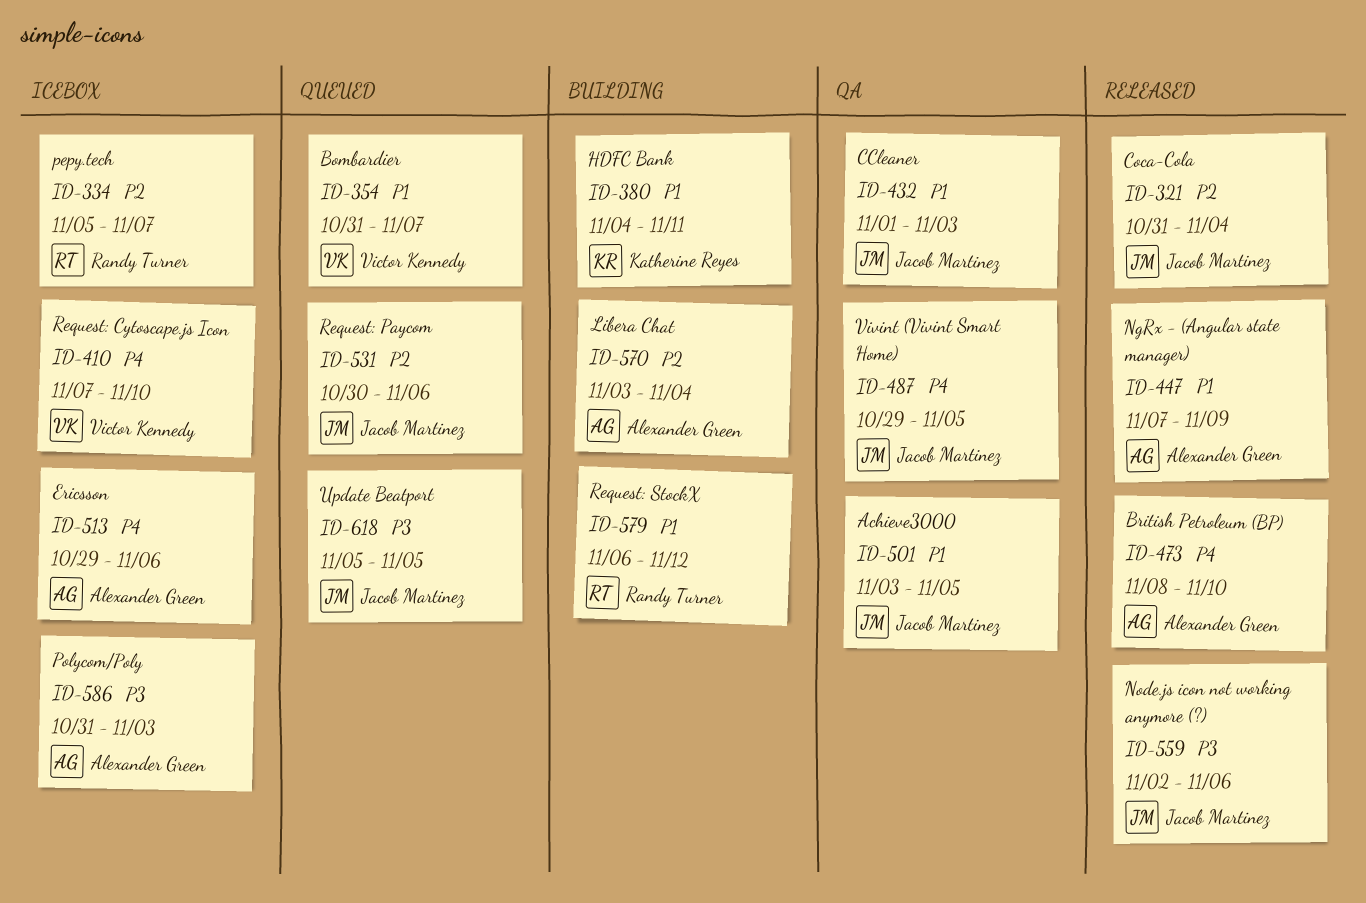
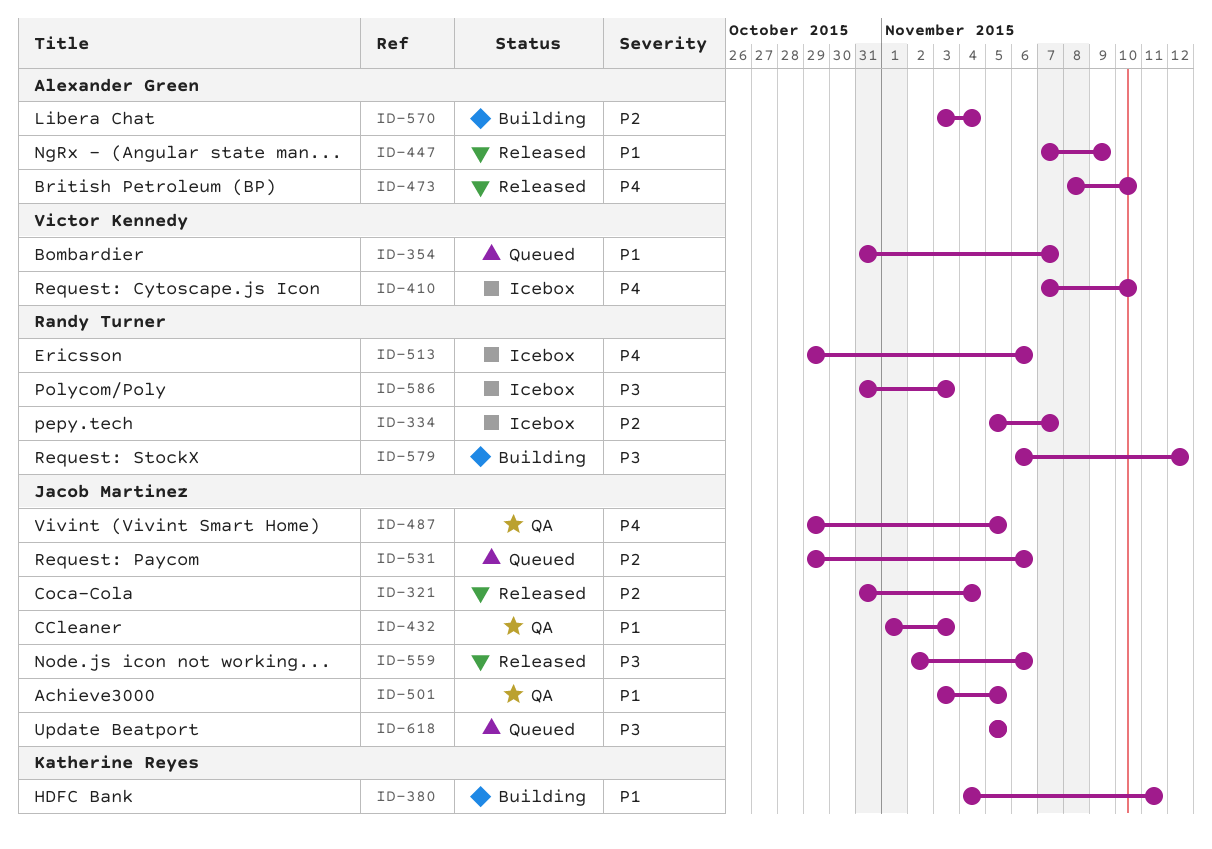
ID-513, owner: Alexander Green -> Randy Turner
ID-531, start: Oct 30 -> Oct 29
ID-579, priority: P1 -> P3
ID-586, owner: Alexander Green -> Randy Turner

